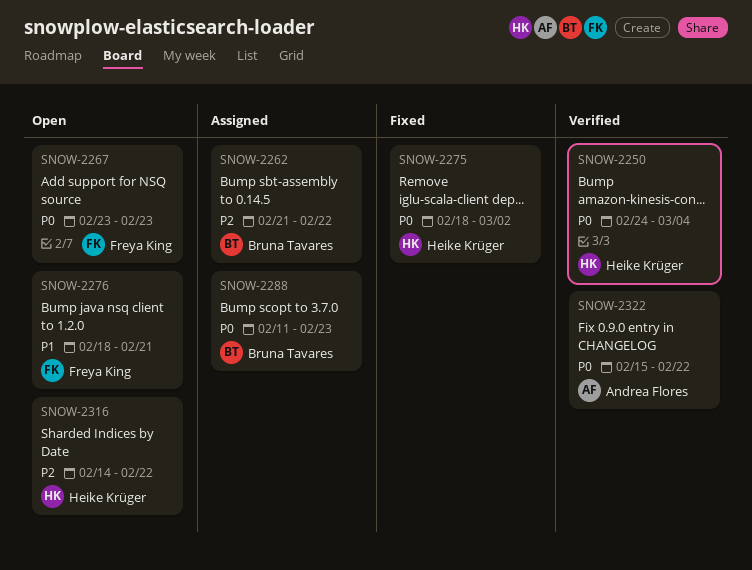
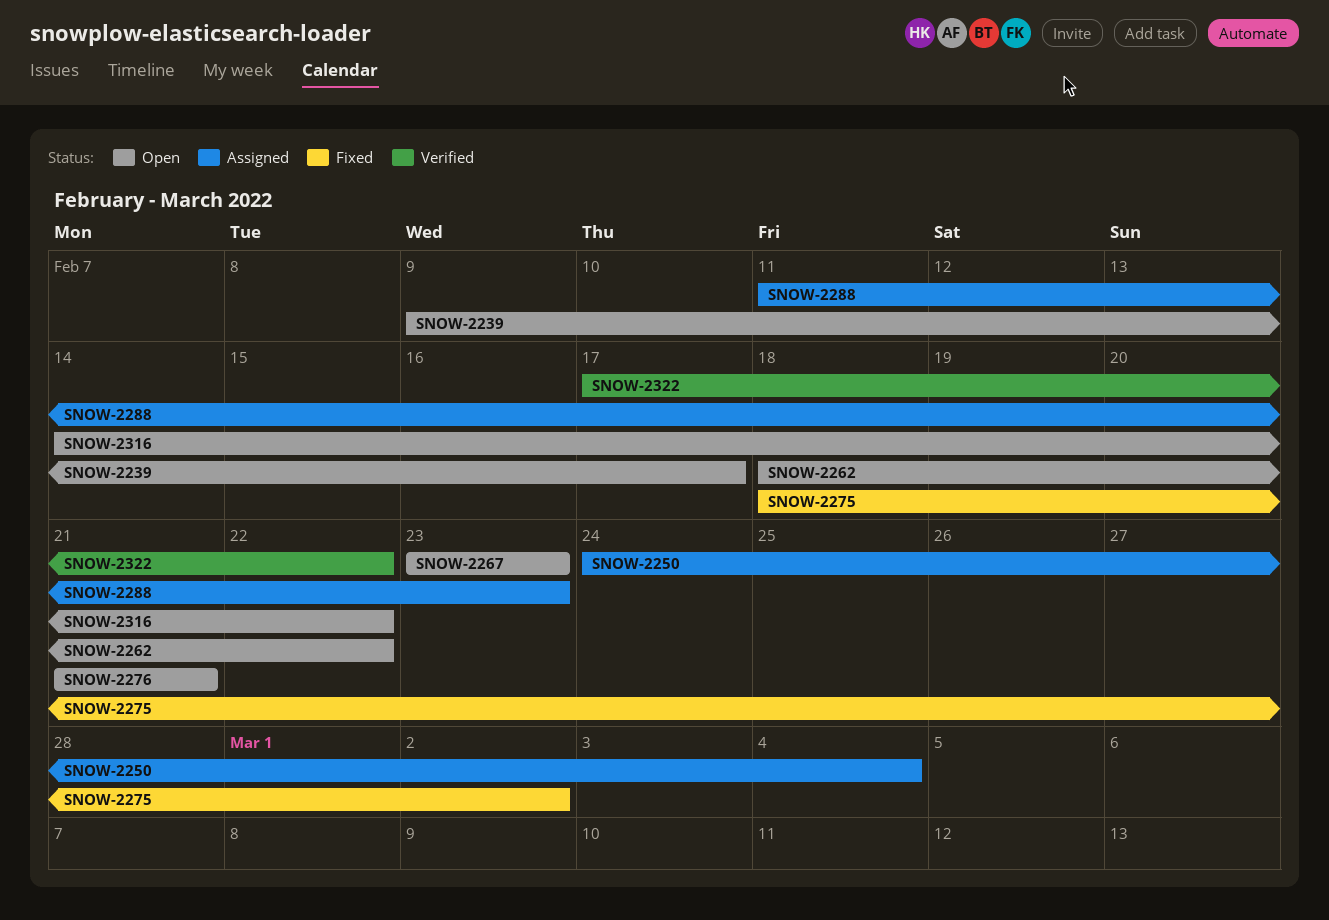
SNOW-2239: none -> present
SNOW-2250, status: Verified -> Assigned
SNOW-2262, status: Assigned -> Open
SNOW-2262, start: Feb 21 -> Feb 18
SNOW-2276, start: Feb 18 -> Feb 21
SNOW-2322, start: Feb 15 -> Feb 17

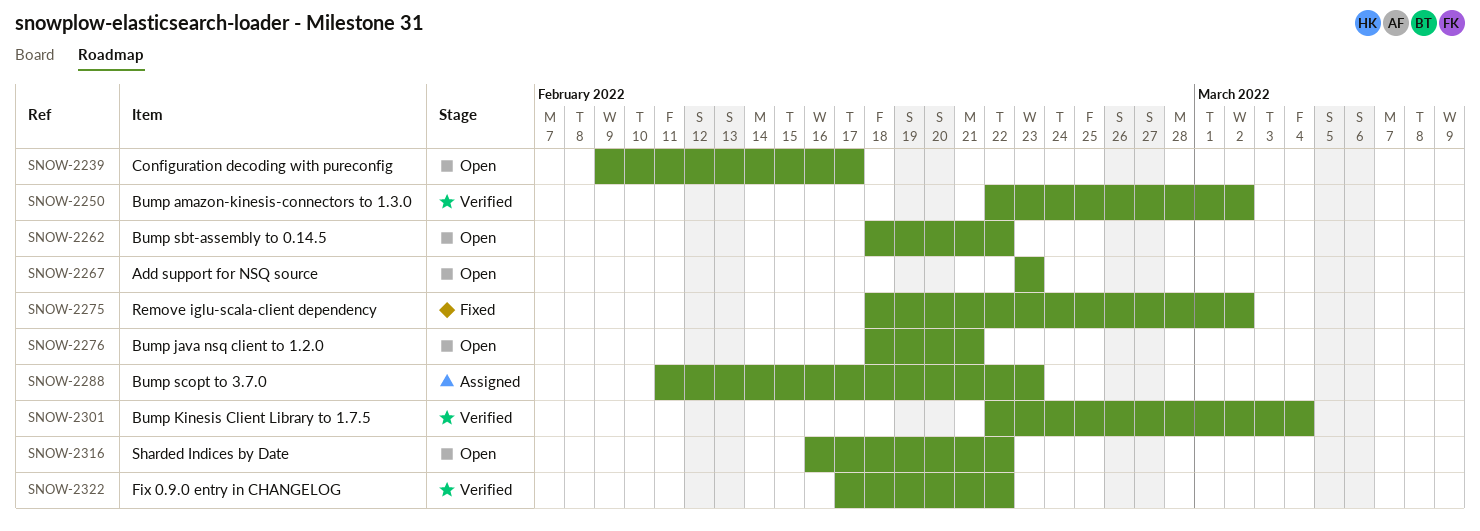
SNOW-2250, status: Assigned -> Verified
SNOW-2250, start: Feb 24 -> Feb 22
SNOW-2250, due: Mar 4 -> Mar 2
SNOW-2276, start: Feb 21 -> Feb 18
SNOW-2301: none -> present
SNOW-2316, start: Feb 14 -> Feb 16

